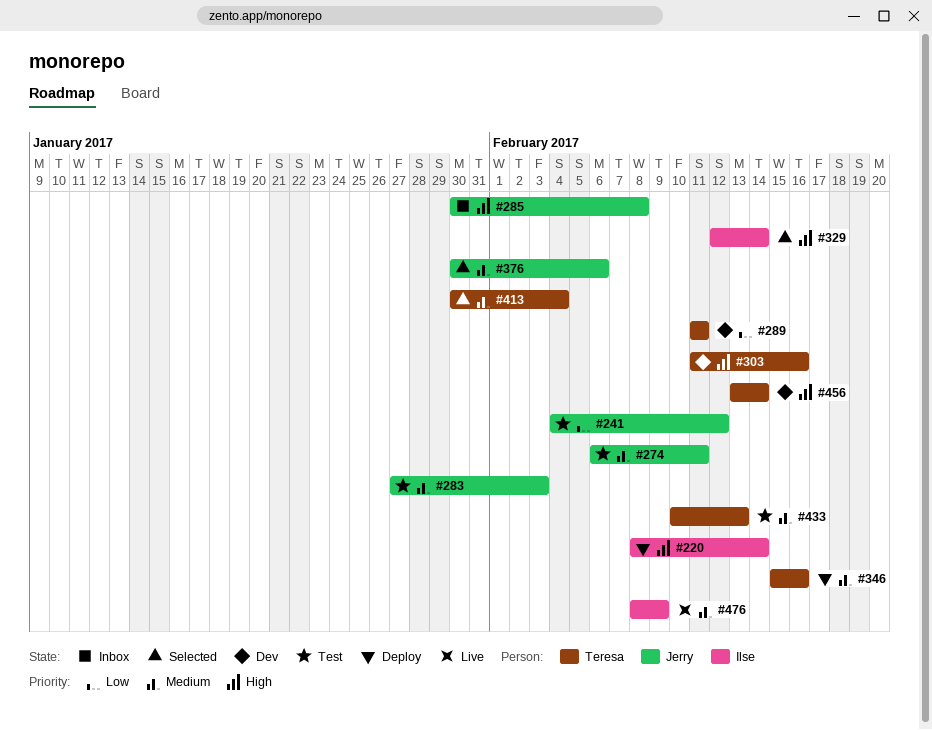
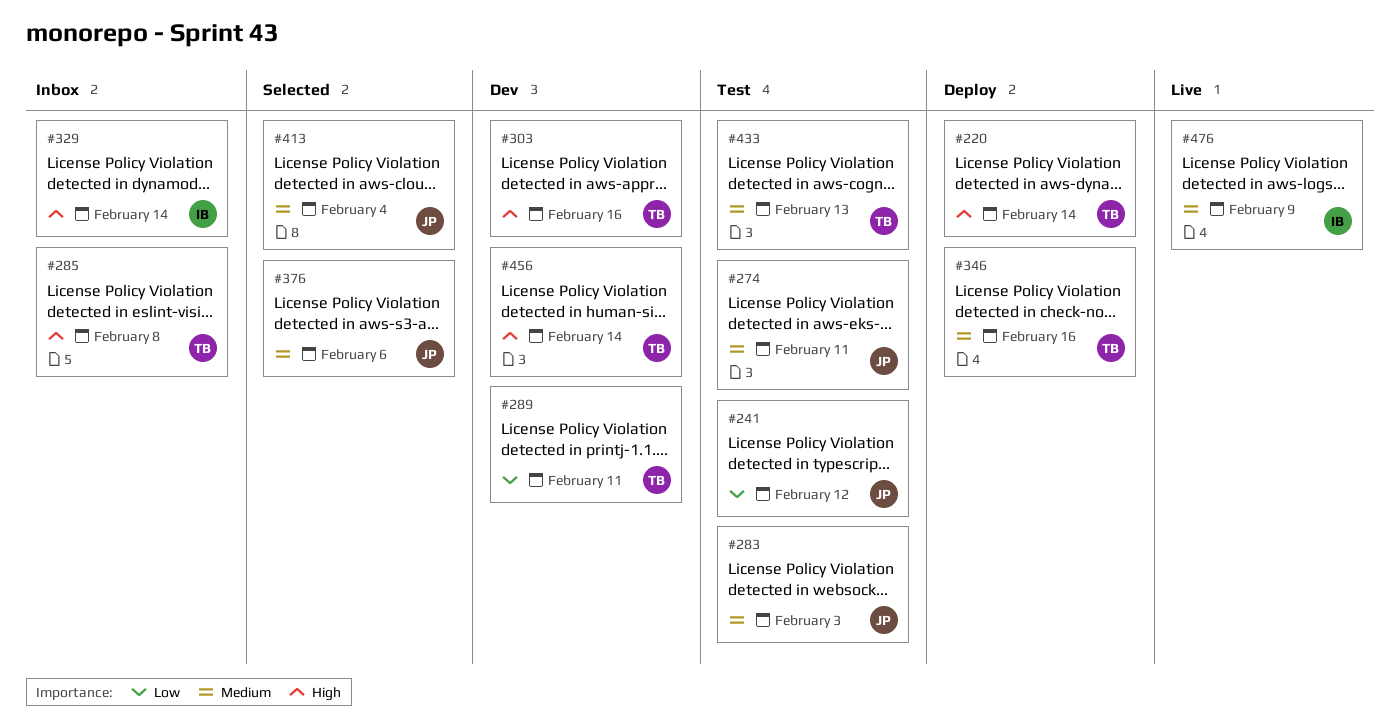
#220, owner: Ilse -> Teresa
#285, owner: Jerry -> Teresa
#329, status: Selected -> Inbox
#413, owner: Teresa -> Jerry

